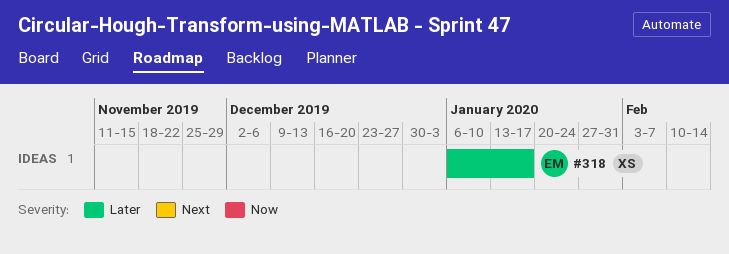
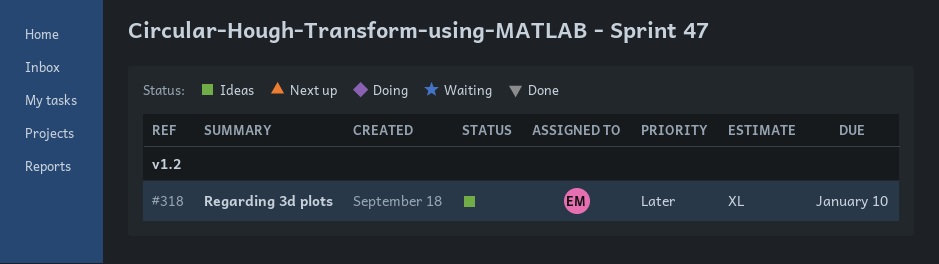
#318, estimate: XS -> XL
#318, due: Jan 17 -> Jan 10

